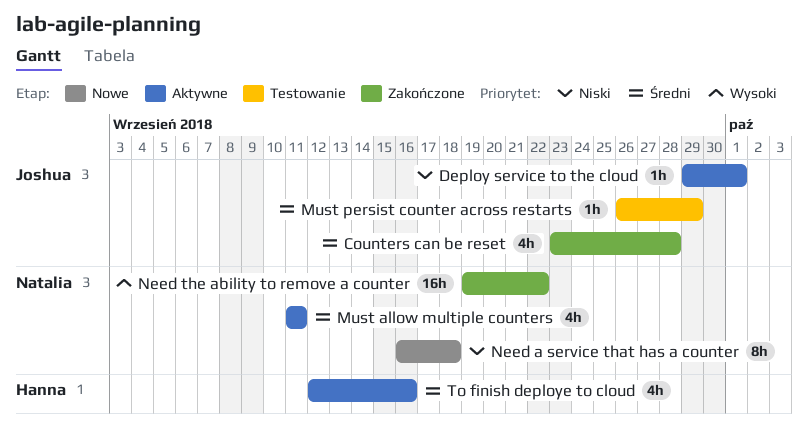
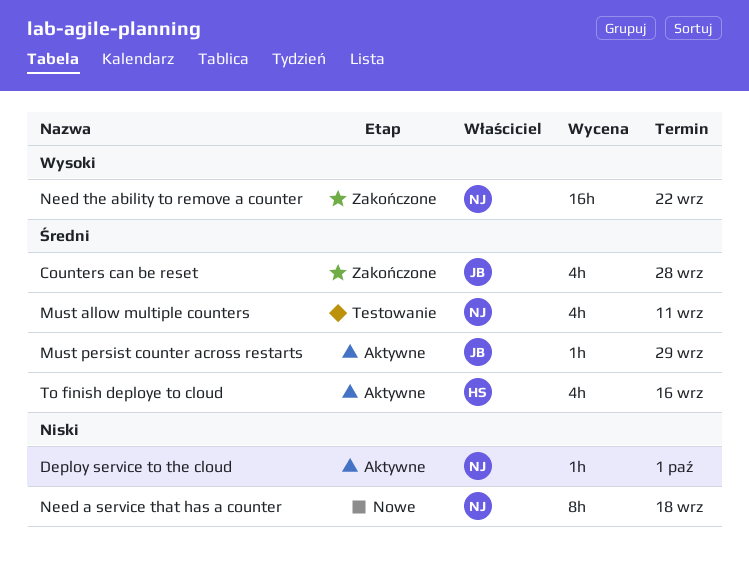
Deploy service to the cloud, owner: Joshua -> Natalia
Must allow multiple counters, status: Aktywne -> Testowanie
Must persist counter across restarts, status: Testowanie -> Aktywne

